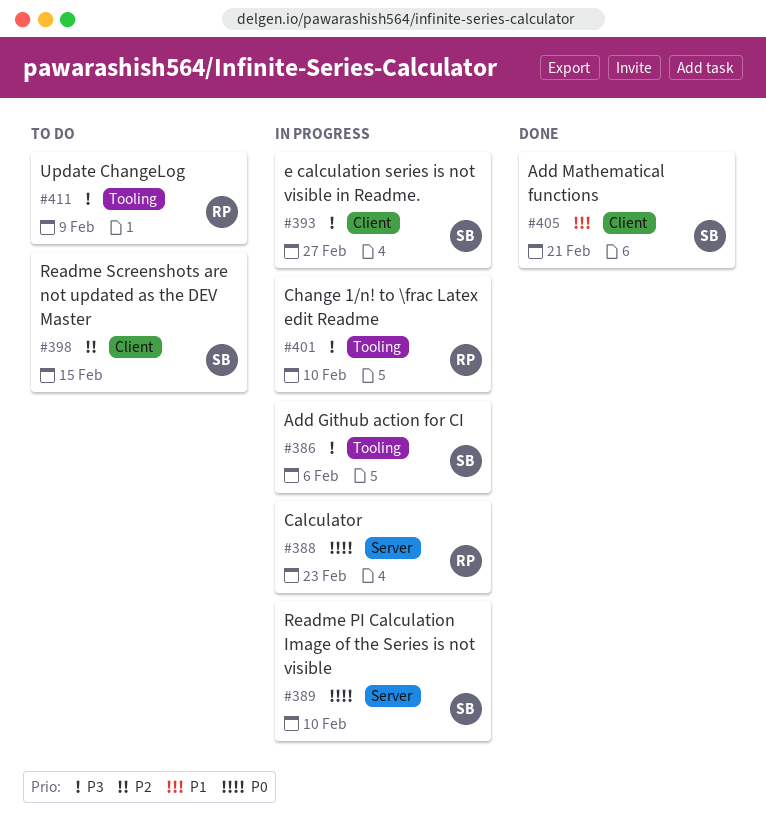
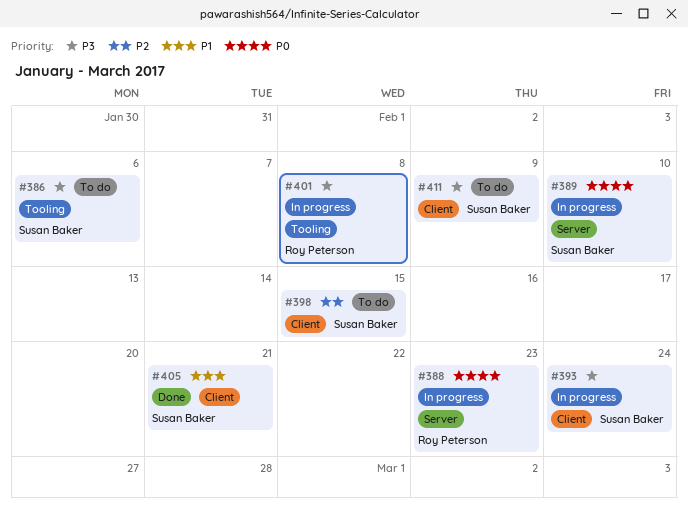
#386, status: In progress -> To do
#393, due: Feb 27 -> Feb 24
#401, due: Feb 10 -> Feb 8
#411, owner: Roy Peterson -> Susan Baker
#411, label: Tooling -> Client

